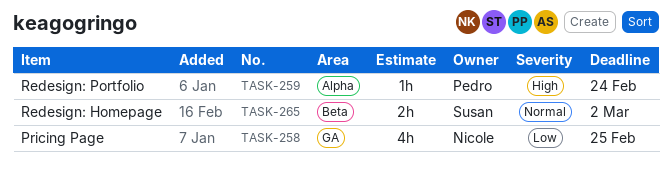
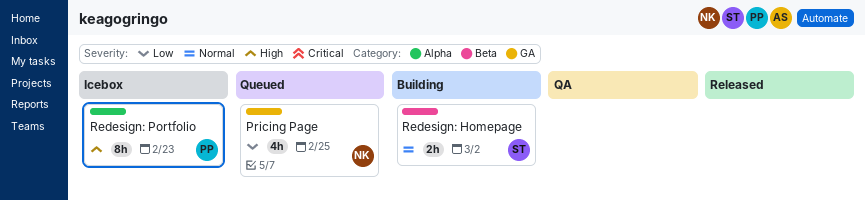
Redesign: Portfolio, estimate: 1h -> 8h
Redesign: Portfolio, due: Feb 24 -> Feb 23

